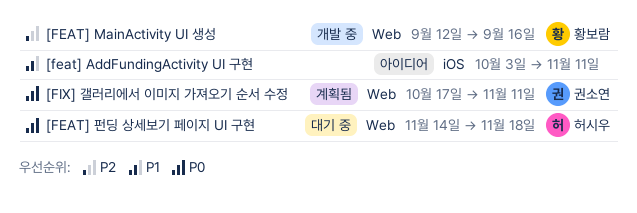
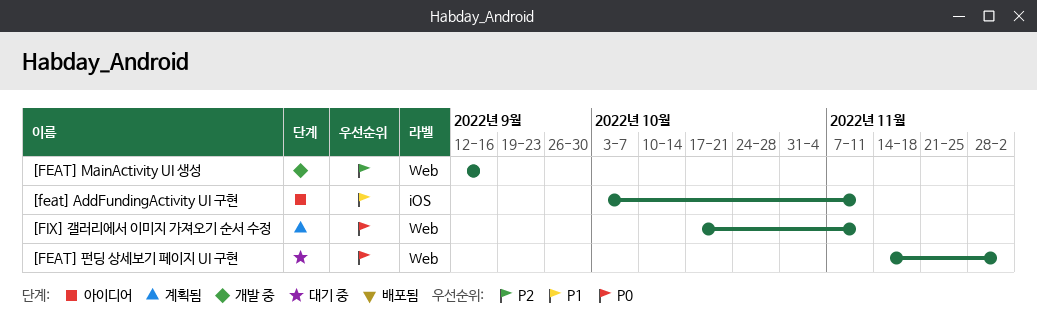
[FEAT] 펀딩 상세보기 페이지 UI 구현, due: Nov 18 -> Dec 2

